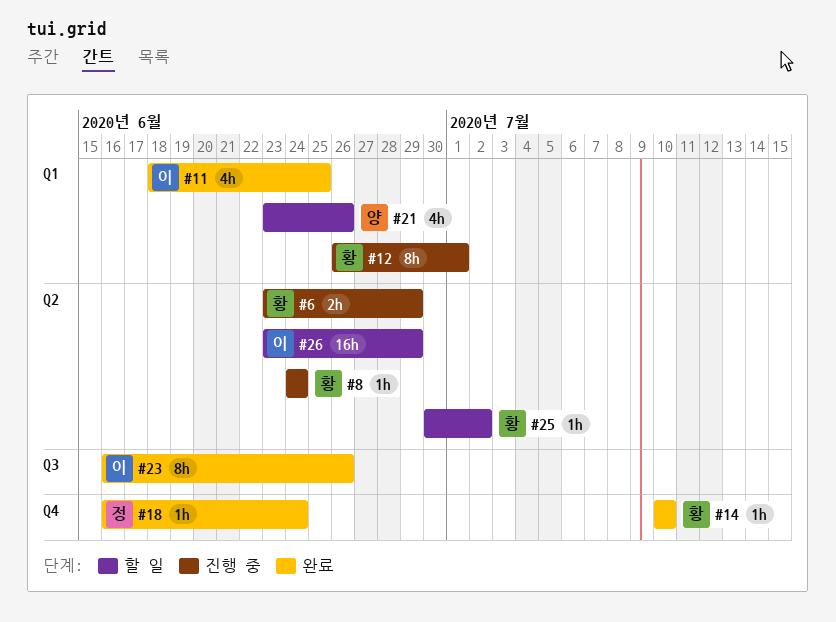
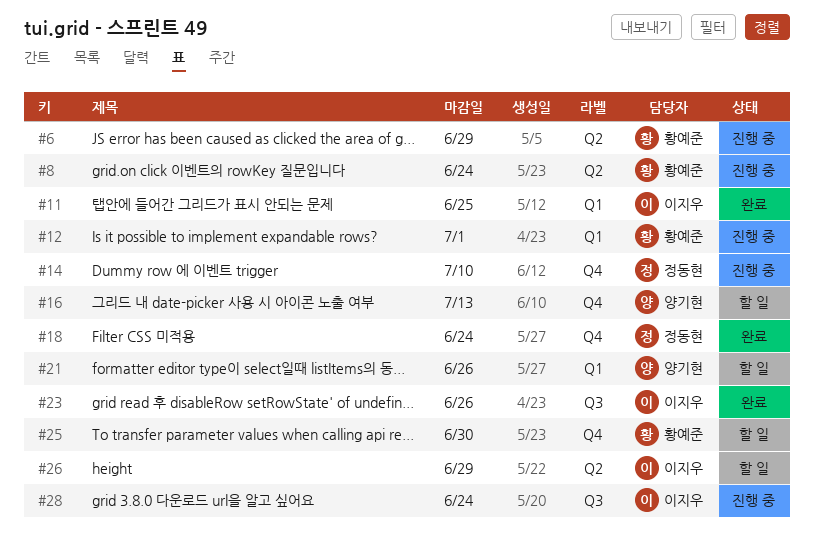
#14, status: 완료 -> 진행 중
#14, owner: 황예준 -> 정동현
#16: none -> present
#25, label: Q2 -> Q4
#25, due: Jul 2 -> Jun 30
#28: none -> present

